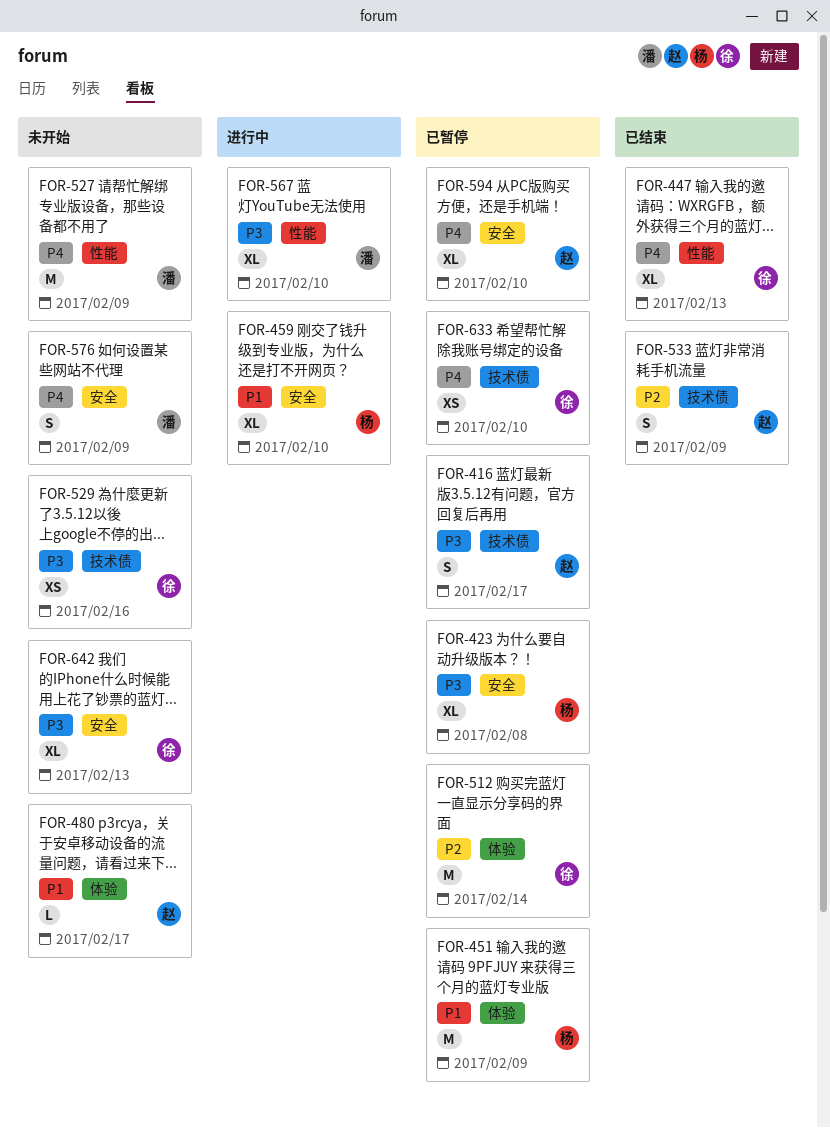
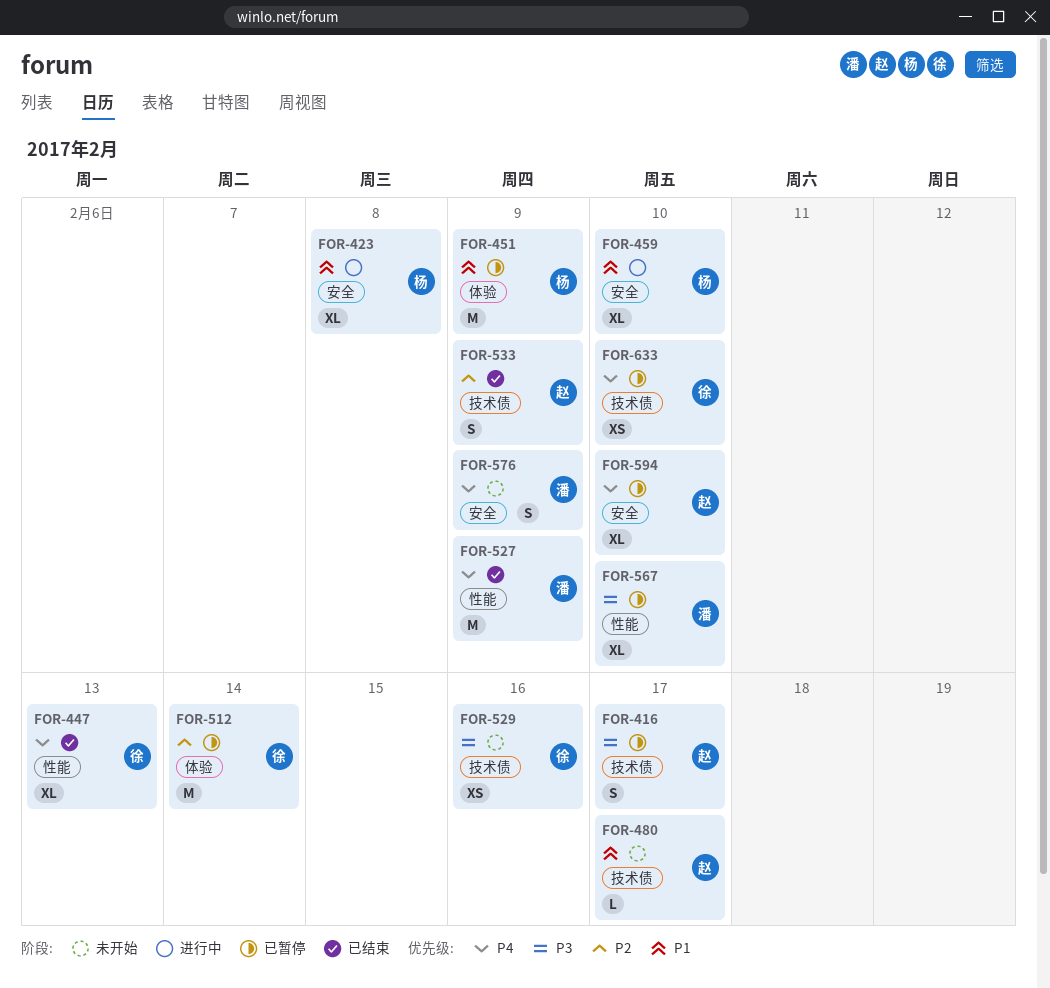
FOR-423, status: 已暂停 -> 进行中
FOR-423, priority: P3 -> P1
FOR-480, label: 体验 -> 技术债
FOR-527, status: 未开始 -> 已结束
FOR-567, status: 进行中 -> 已暂停
FOR-642: present -> none

